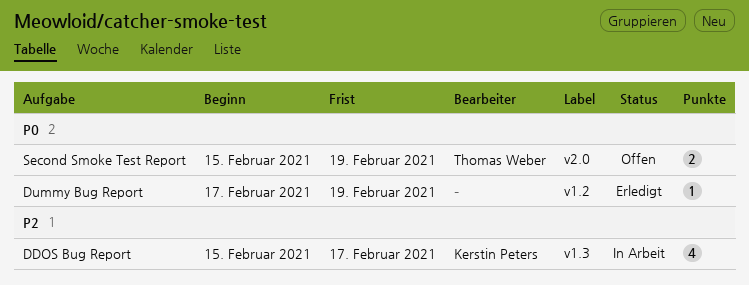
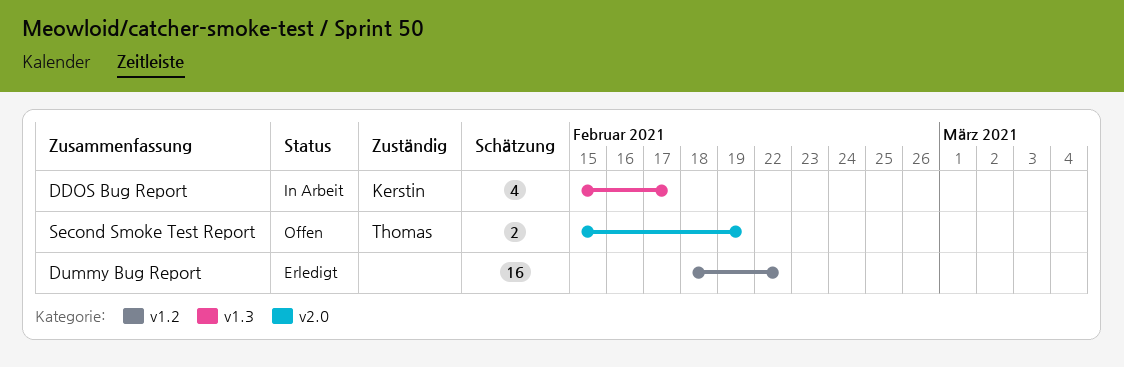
Dummy Bug Report, estimate: 1 -> 16
Dummy Bug Report, start: Feb 17 -> Feb 18
Dummy Bug Report, due: Feb 19 -> Feb 22

